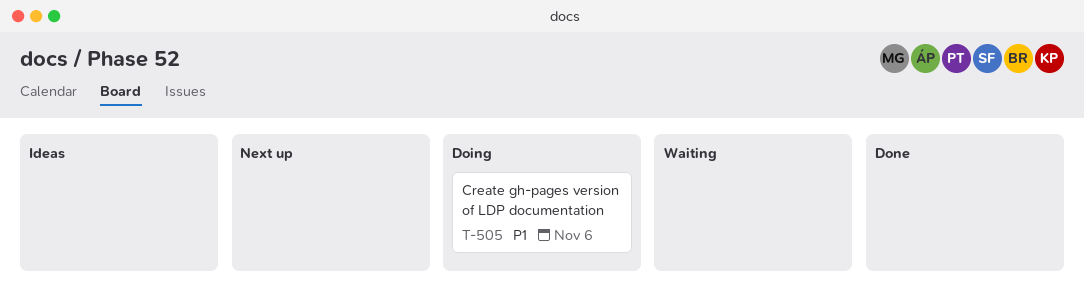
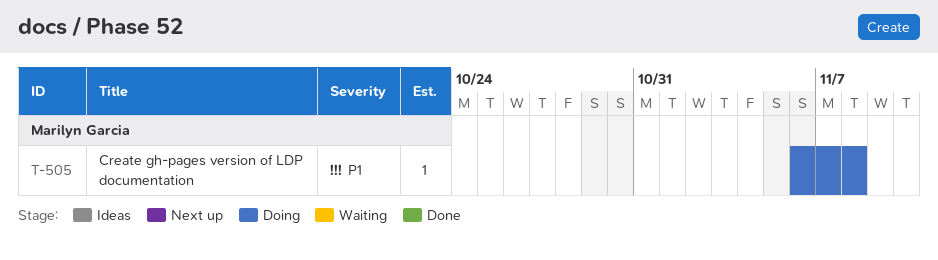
T-505, due: Nov 6 -> Nov 8

